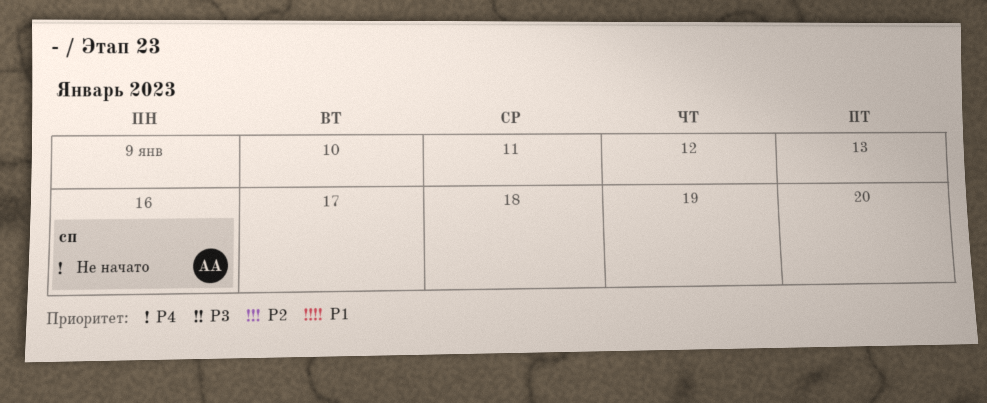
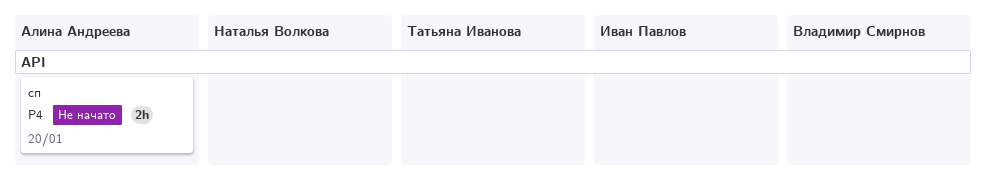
сп, due: Jan 16 -> Jan 20

